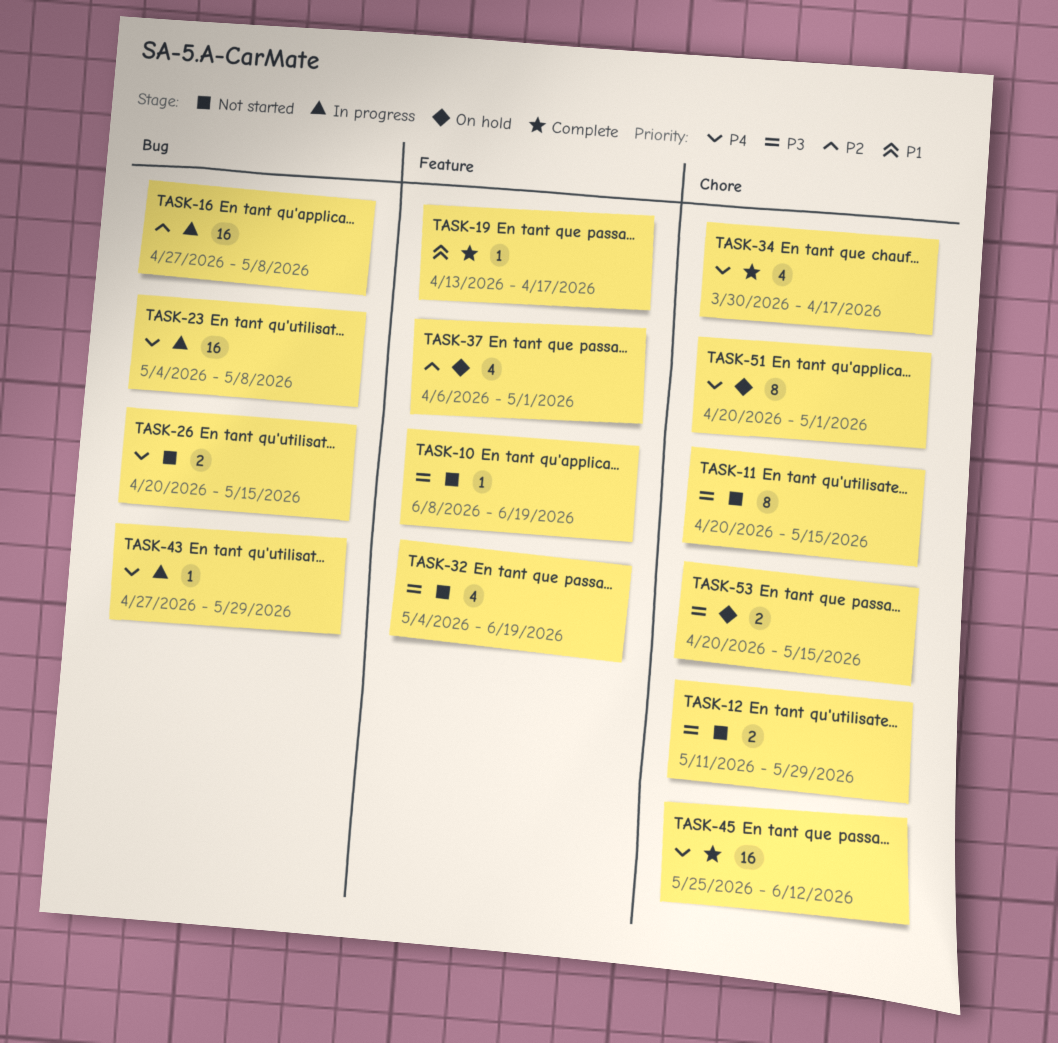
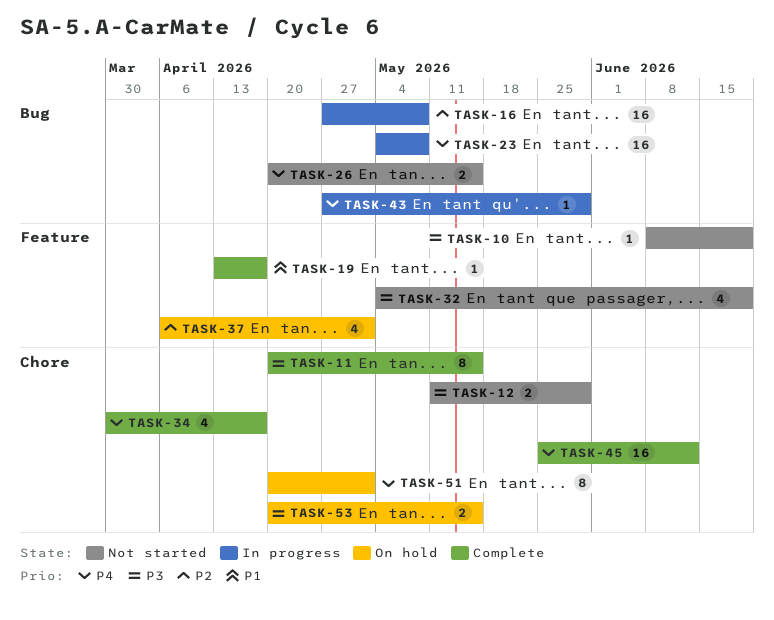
TASK-11, status: Not started -> Complete

